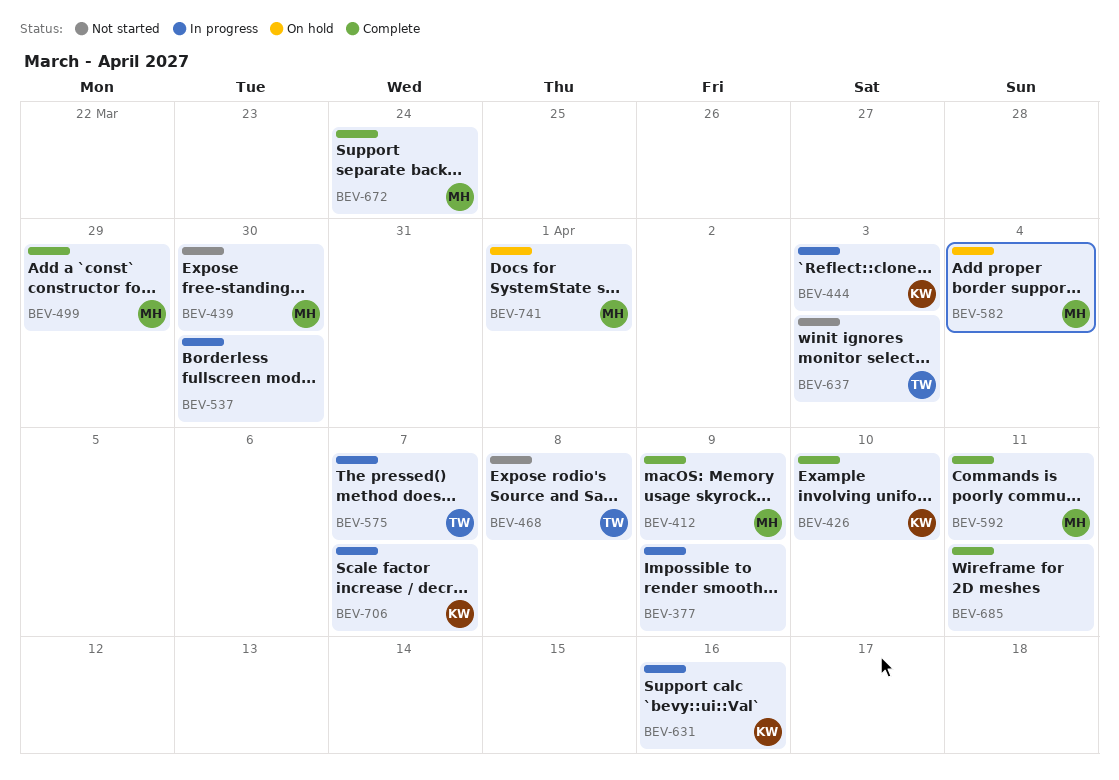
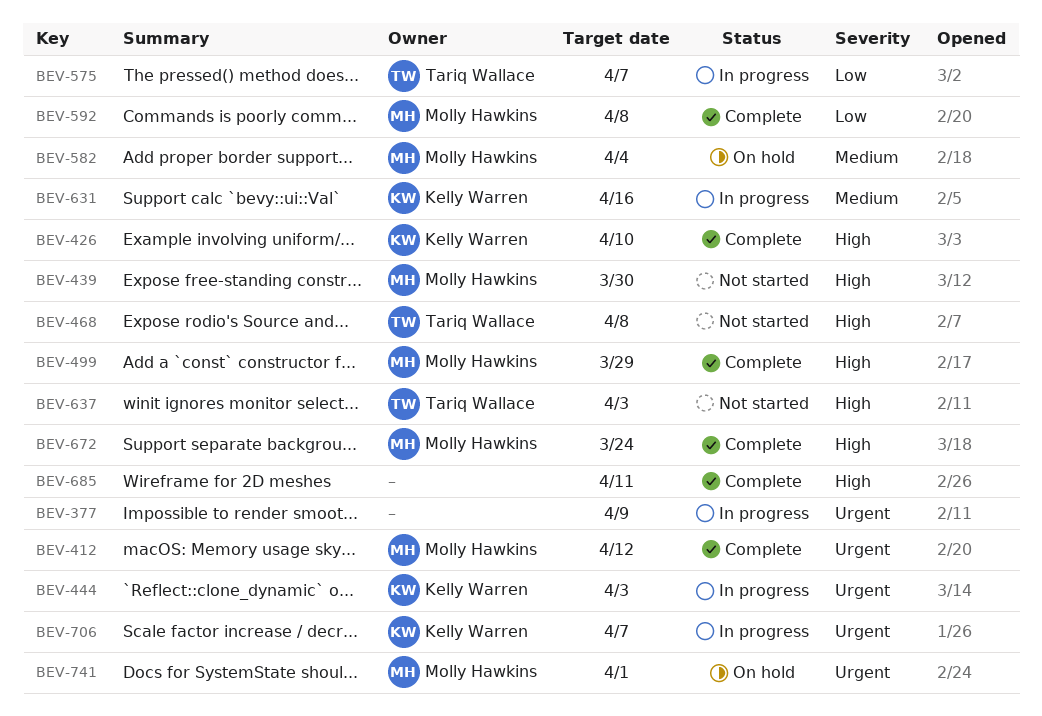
BEV-412, due: Apr 9 -> Apr 12
BEV-537: present -> none
BEV-592, due: Apr 11 -> Apr 8

